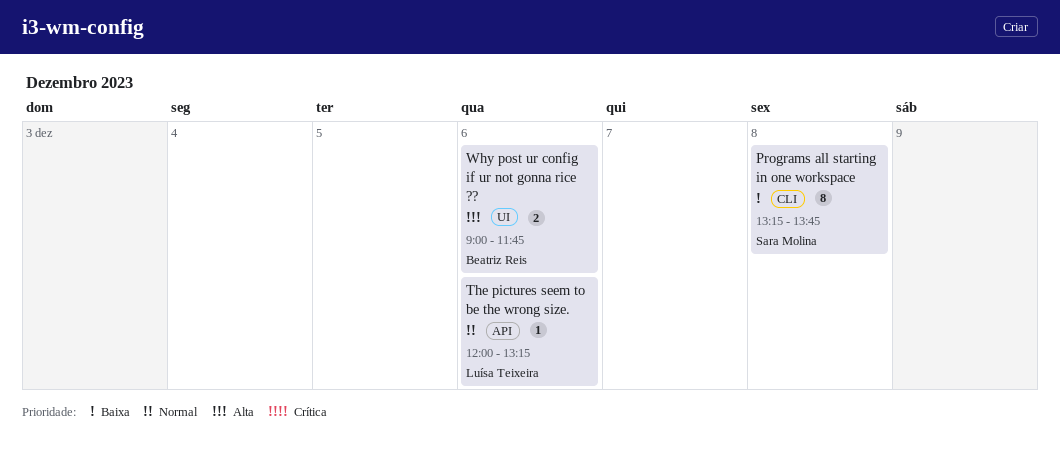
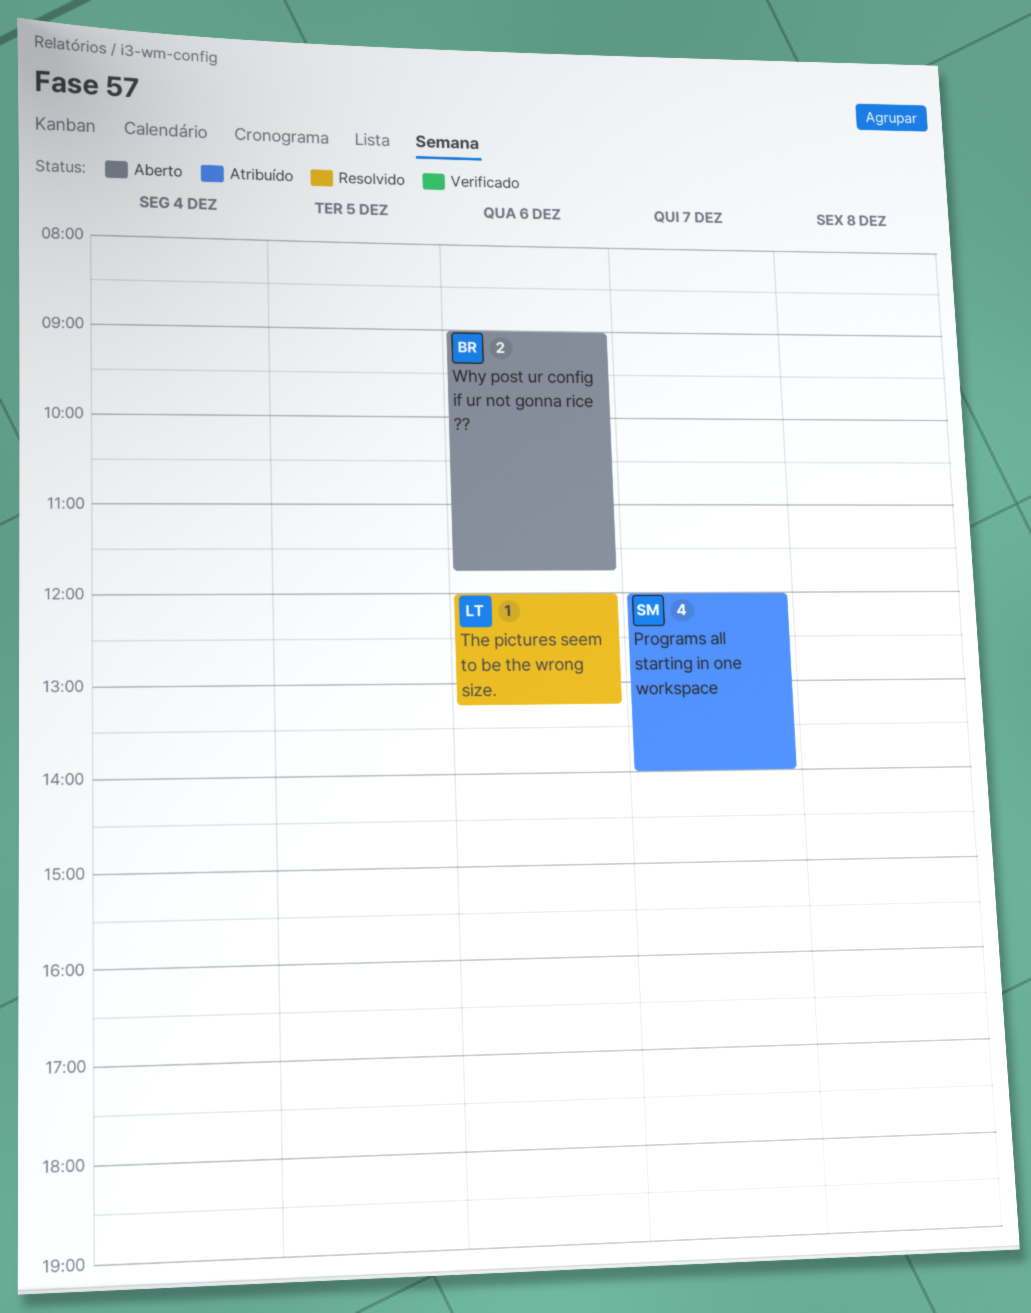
Programs all starting in one workspace, estimate: 8 -> 4
Programs all starting in one workspace, day: Dec 8 -> Dec 7
Programs all starting in one workspace, begins: 13:15 -> 12:00
Programs all starting in one workspace, ends: 13:45 -> 14:00

